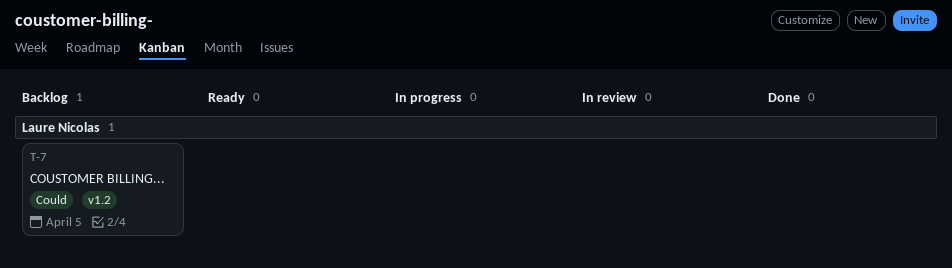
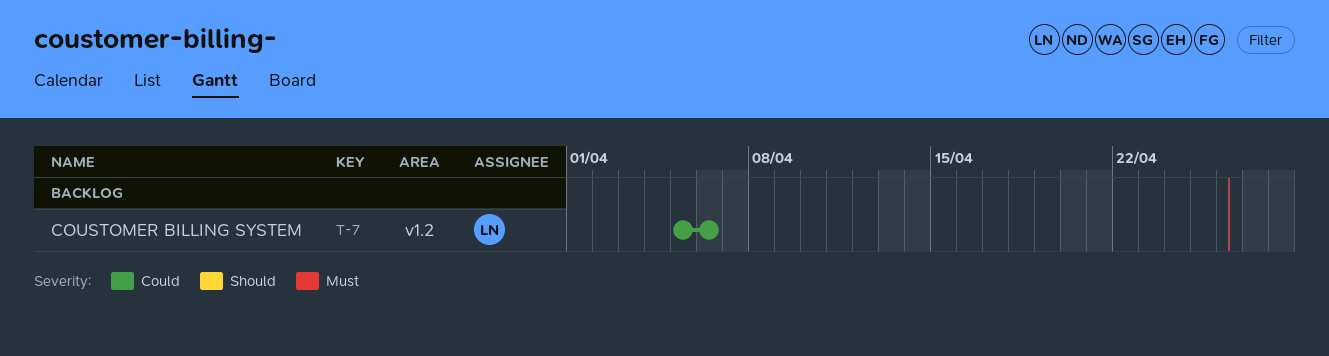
T-7, due: Apr 5 -> Apr 6

